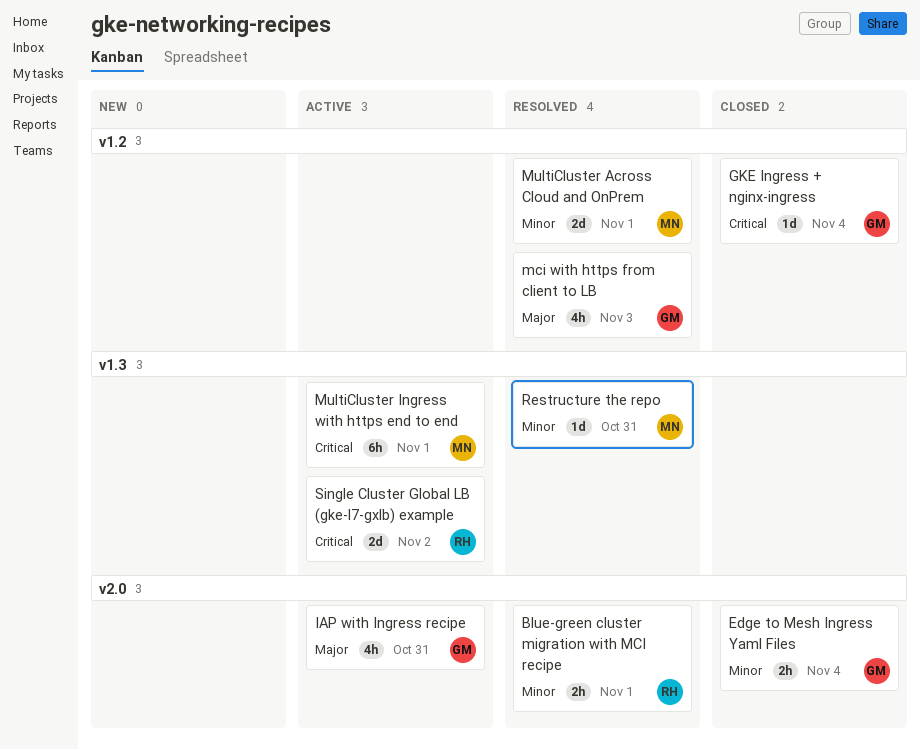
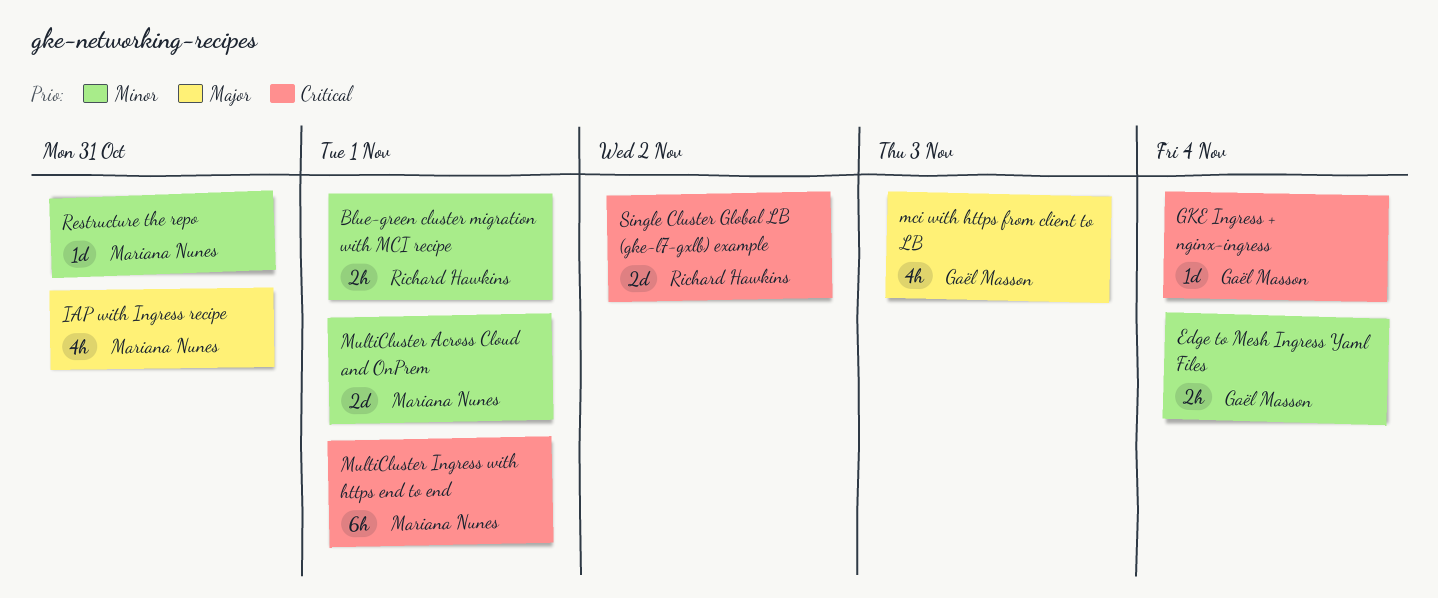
IAP with Ingress recipe, owner: Gaël Masson -> Mariana Nunes

